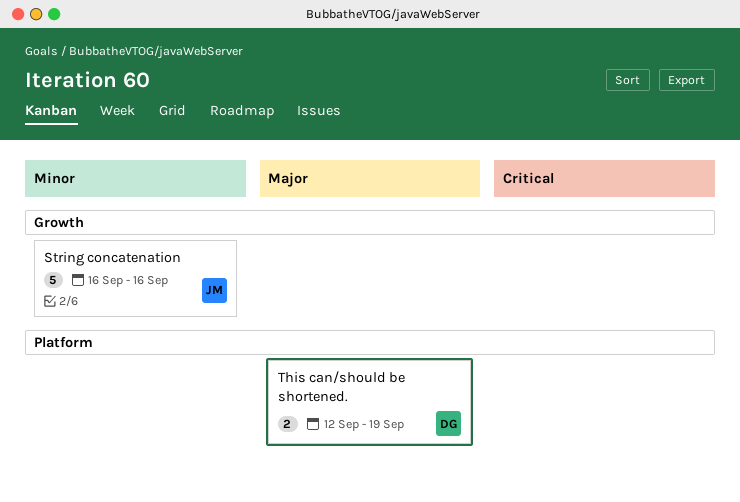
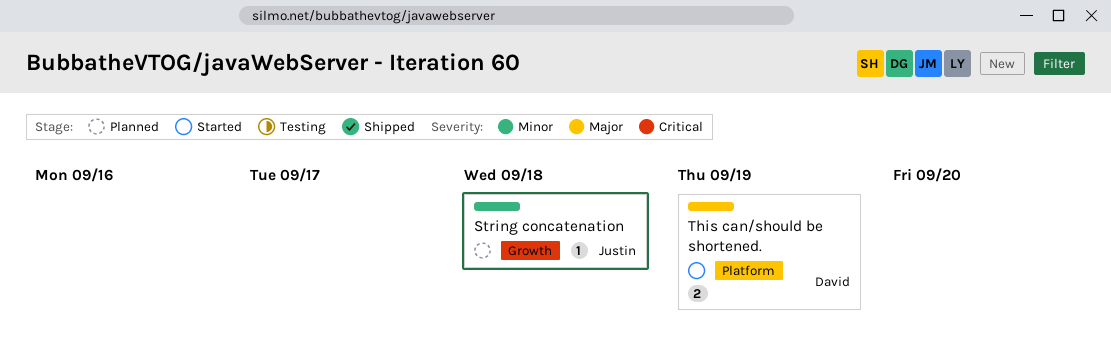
String concatenation, estimate: 5 -> 1
String concatenation, due: Sep 16 -> Sep 18

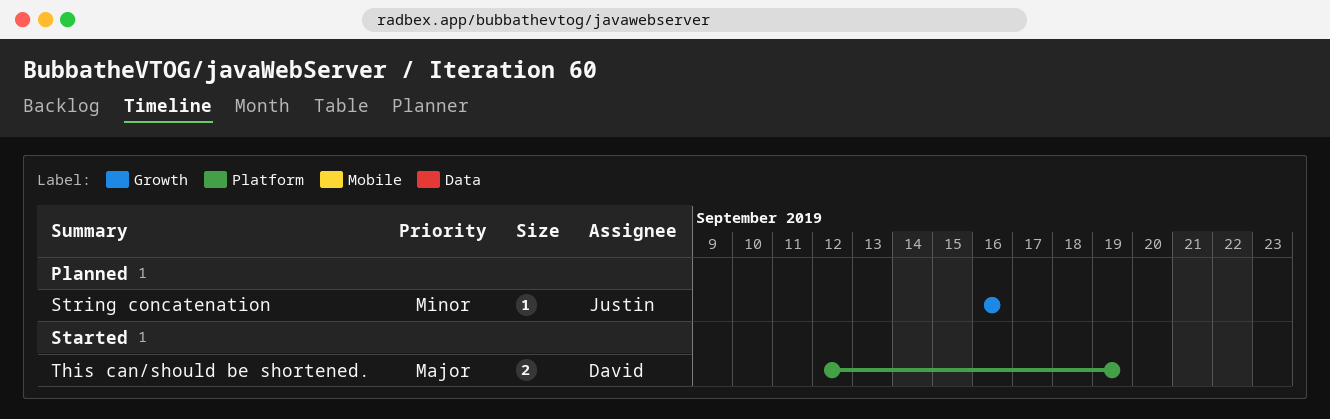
String concatenation, due: Sep 18 -> Sep 16

